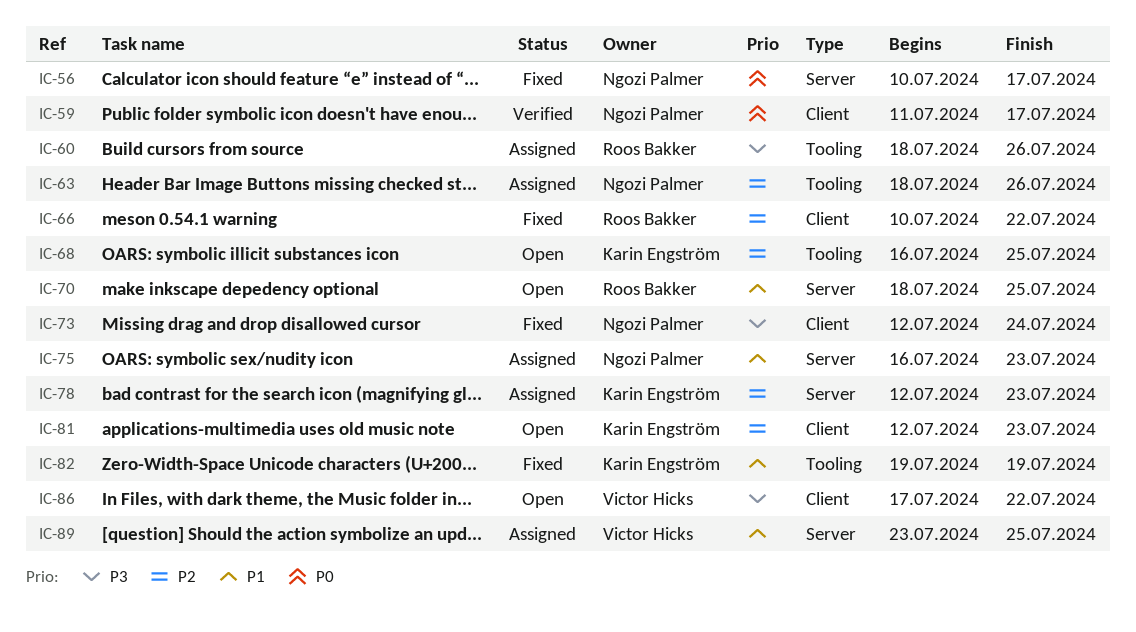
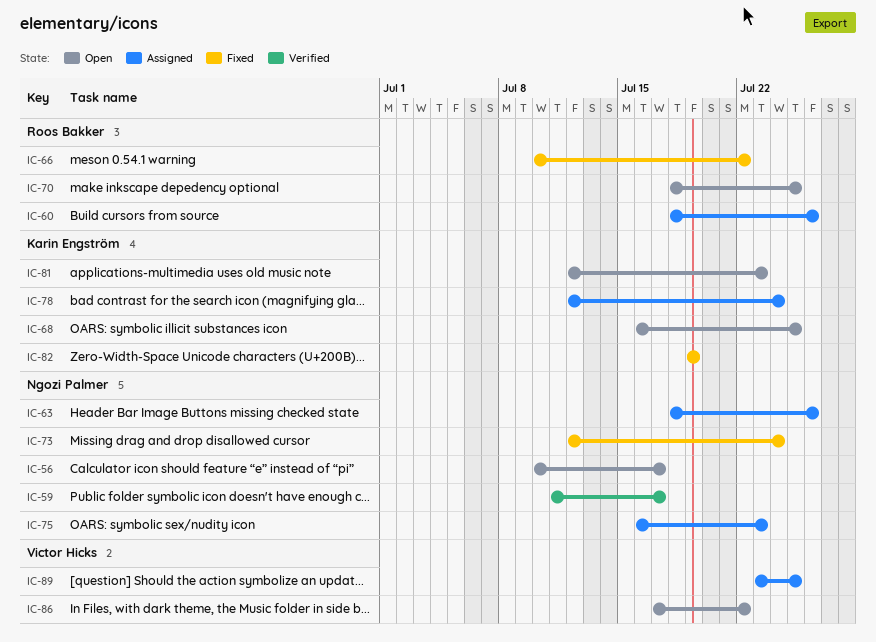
IC-56, status: Fixed -> Open
IC-78, due: Jul 23 -> Jul 24

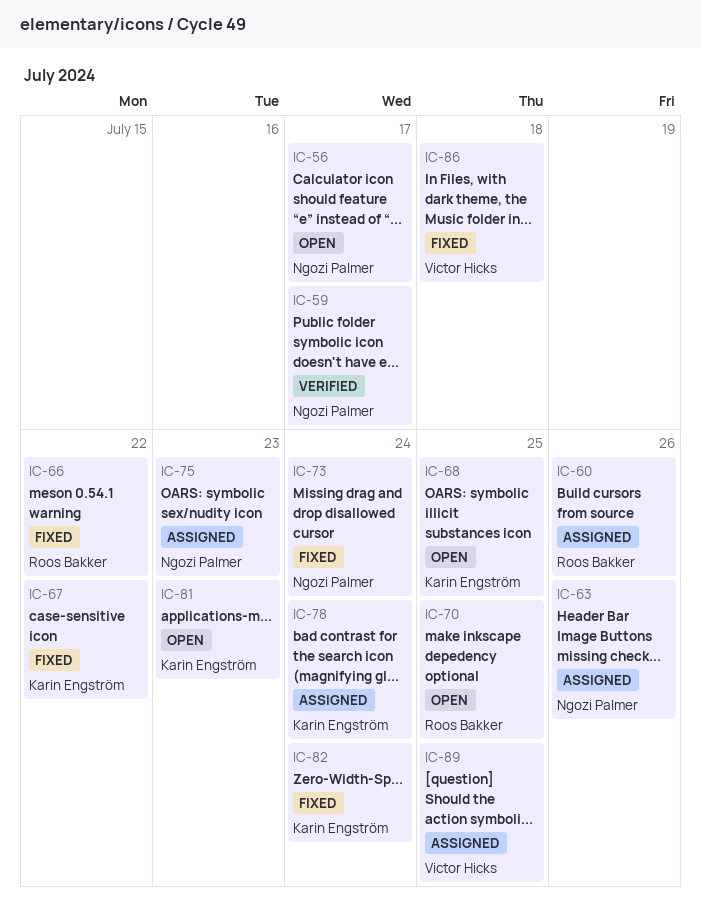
IC-67: none -> present
IC-82, due: Jul 19 -> Jul 24
IC-86, status: Open -> Fixed
IC-86, due: Jul 22 -> Jul 18

